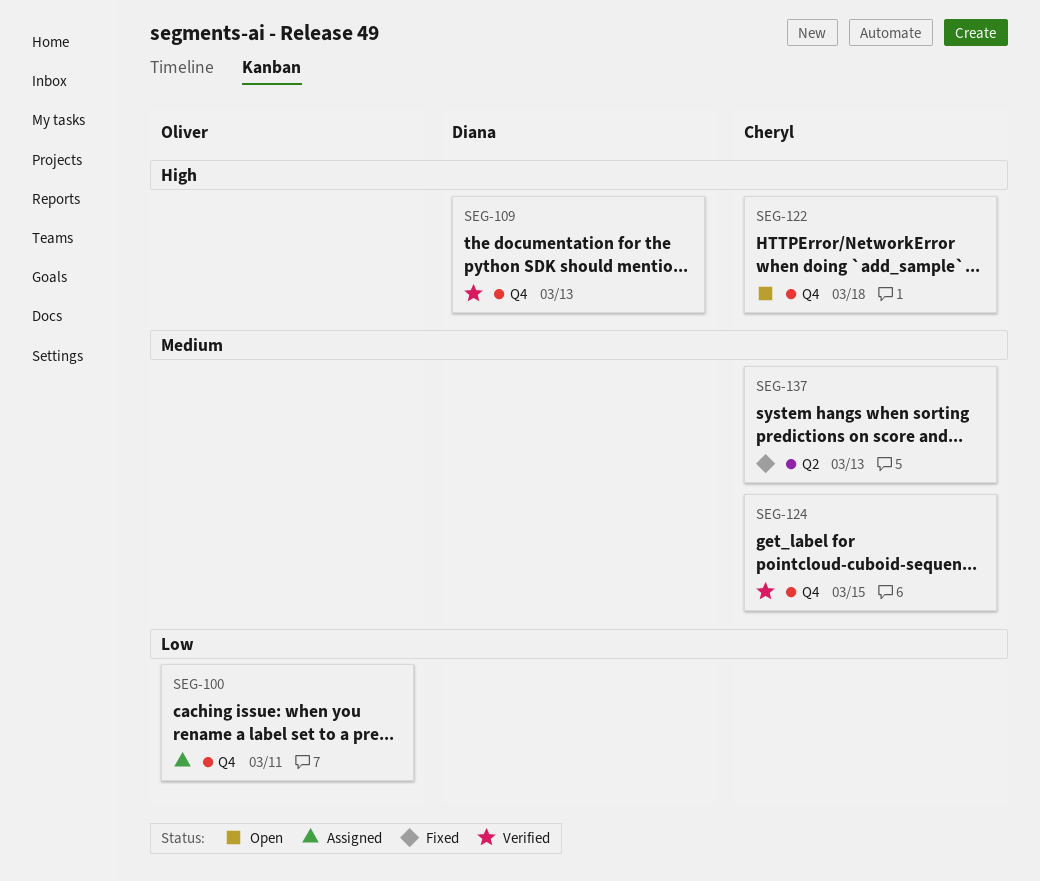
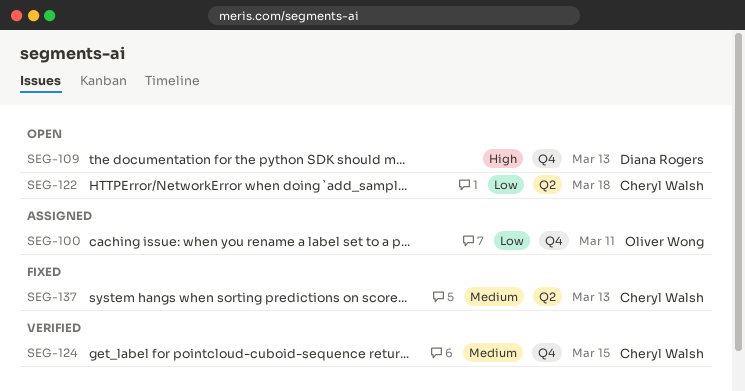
SEG-109, status: Verified -> Open
SEG-122, priority: High -> Low
SEG-122, label: Q4 -> Q2

